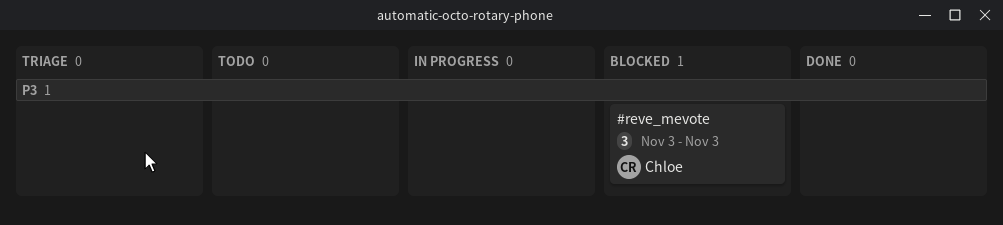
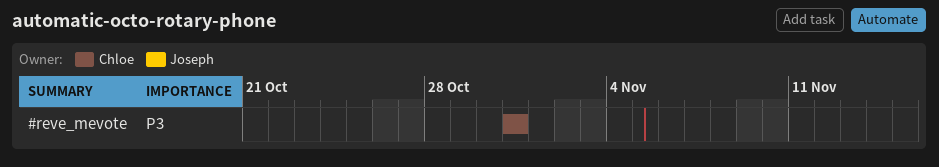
#reve_mevote, start: Nov 3 -> Oct 31
#reve_mevote, due: Nov 3 -> Oct 31

